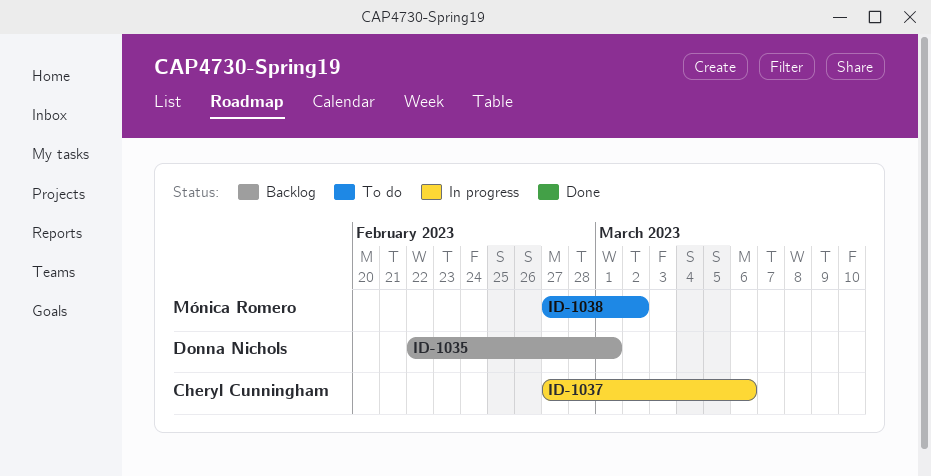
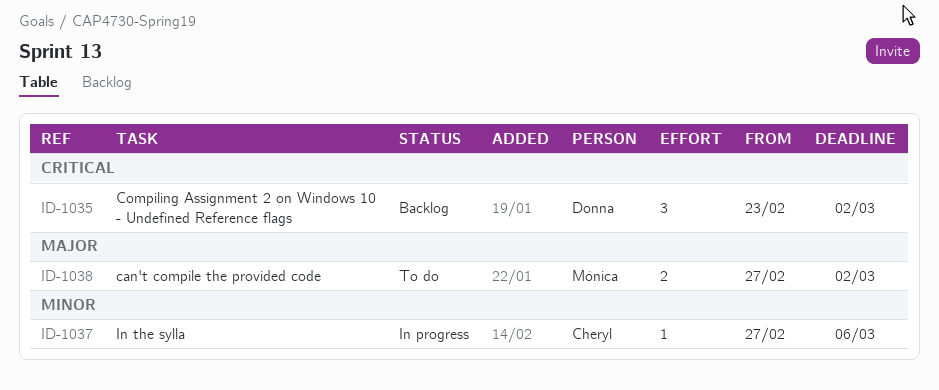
ID-1035, start: Feb 22 -> Feb 23
ID-1035, due: Mar 1 -> Mar 2

